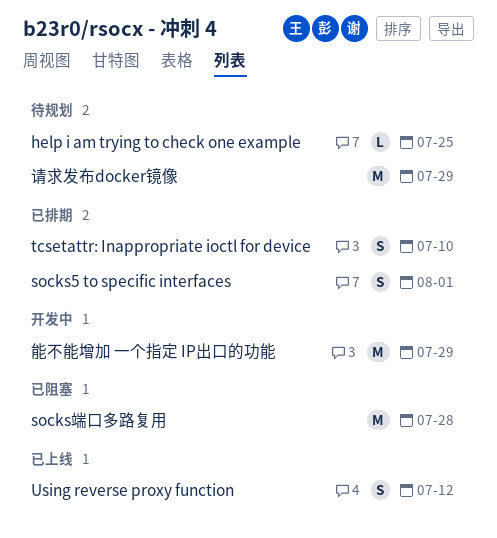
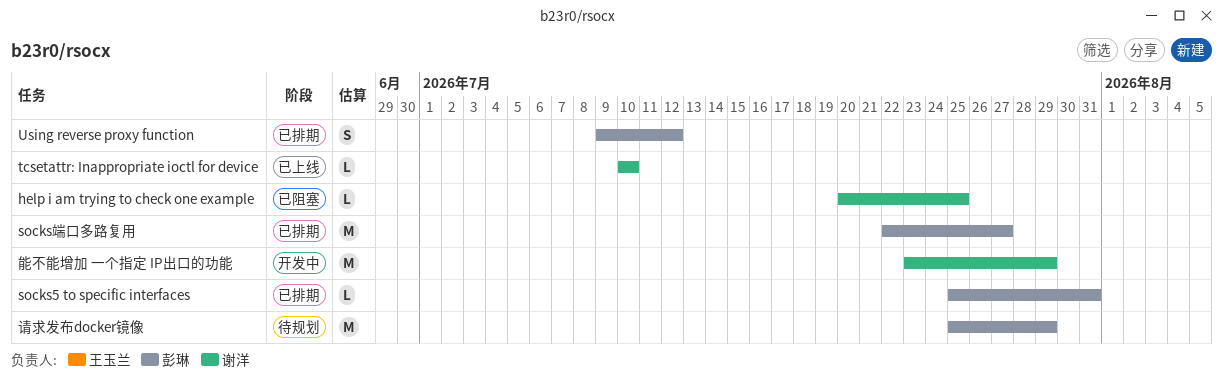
help i am trying to check one example, status: 待规划 -> 已阻塞
socks5 to specific interfaces, estimate: S -> L
socks5 to specific interfaces, due: Aug 1 -> Jul 31
socks端口多路复用, status: 已阻塞 -> 已排期
socks端口多路复用, due: Jul 28 -> Jul 27
tcsetattr: Inappropriate ioctl for device, status: 已排期 -> 已上线
tcsetattr: Inappropriate ioctl for device, estimate: S -> L
Using reverse proxy function, status: 已上线 -> 已排期

